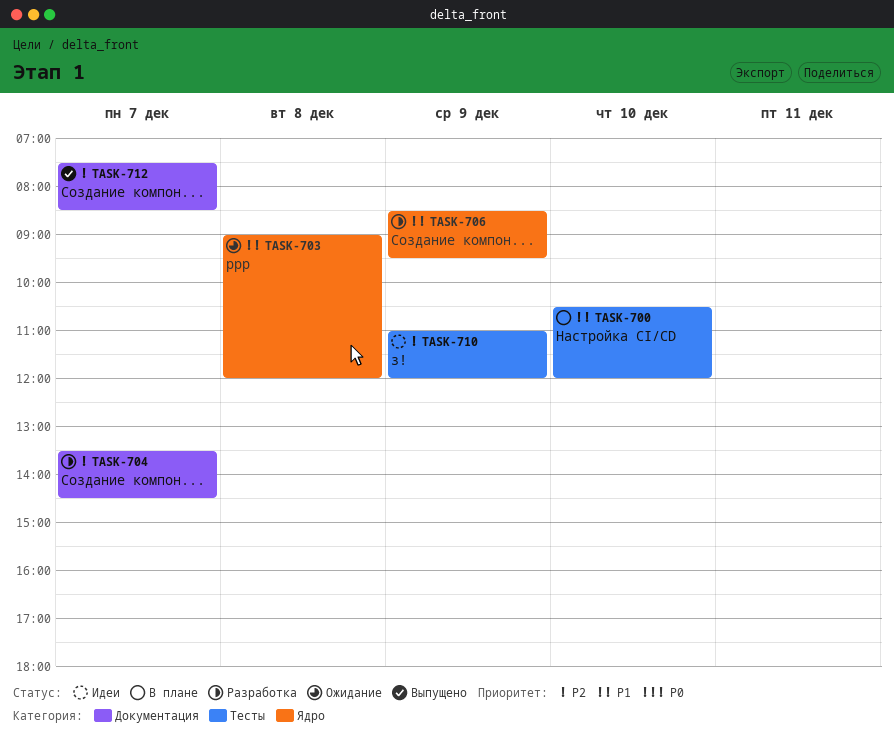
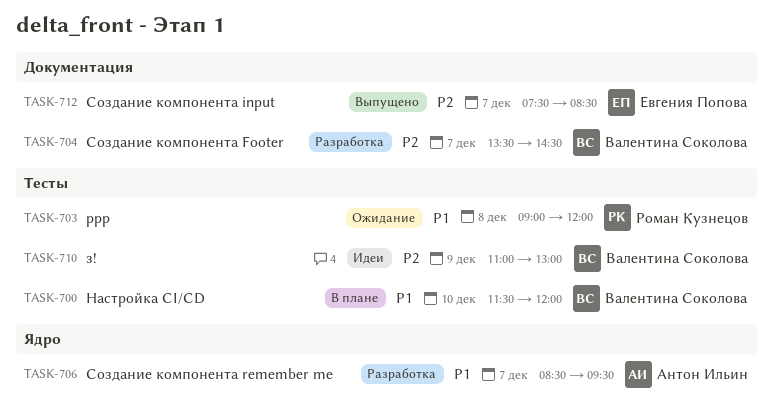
TASK-700, begins: 10:30 -> 11:30
TASK-703, label: Ядро -> Тесты
TASK-706, day: Dec 9 -> Dec 7
TASK-710, ends: 12:00 -> 13:00

